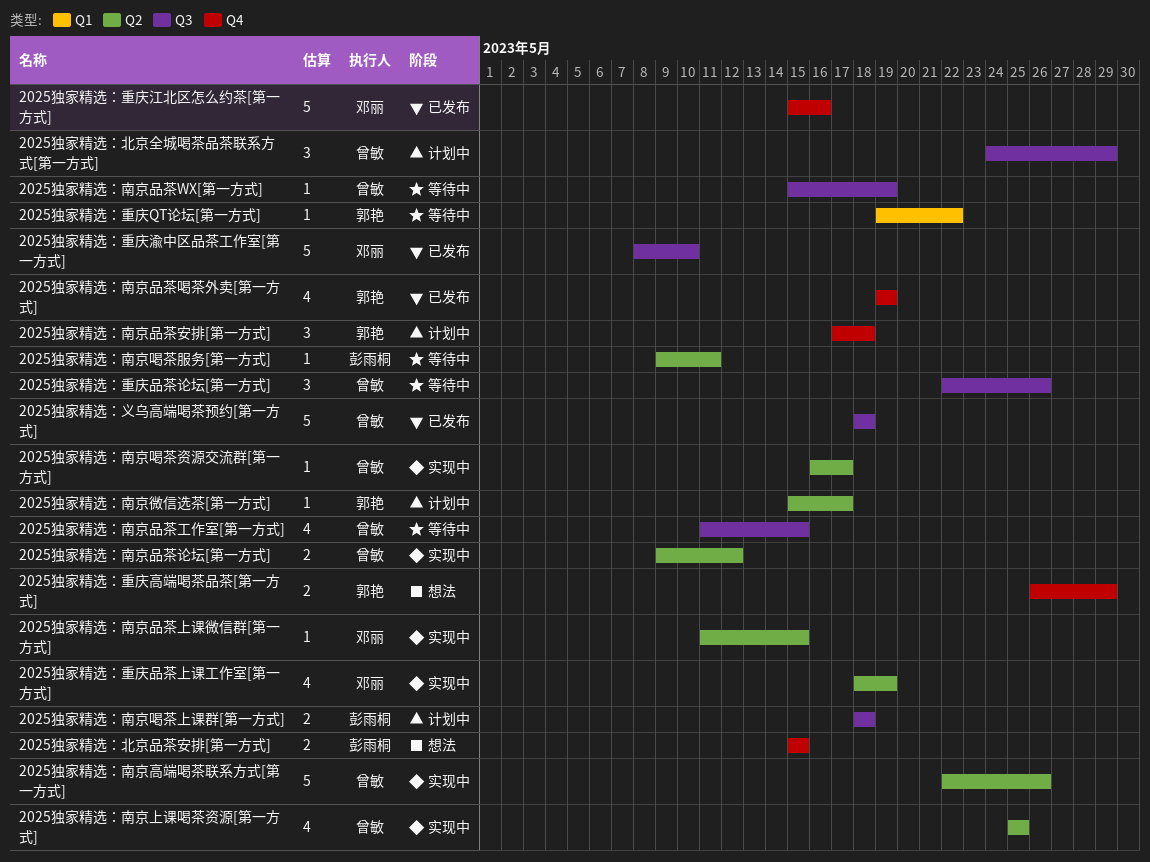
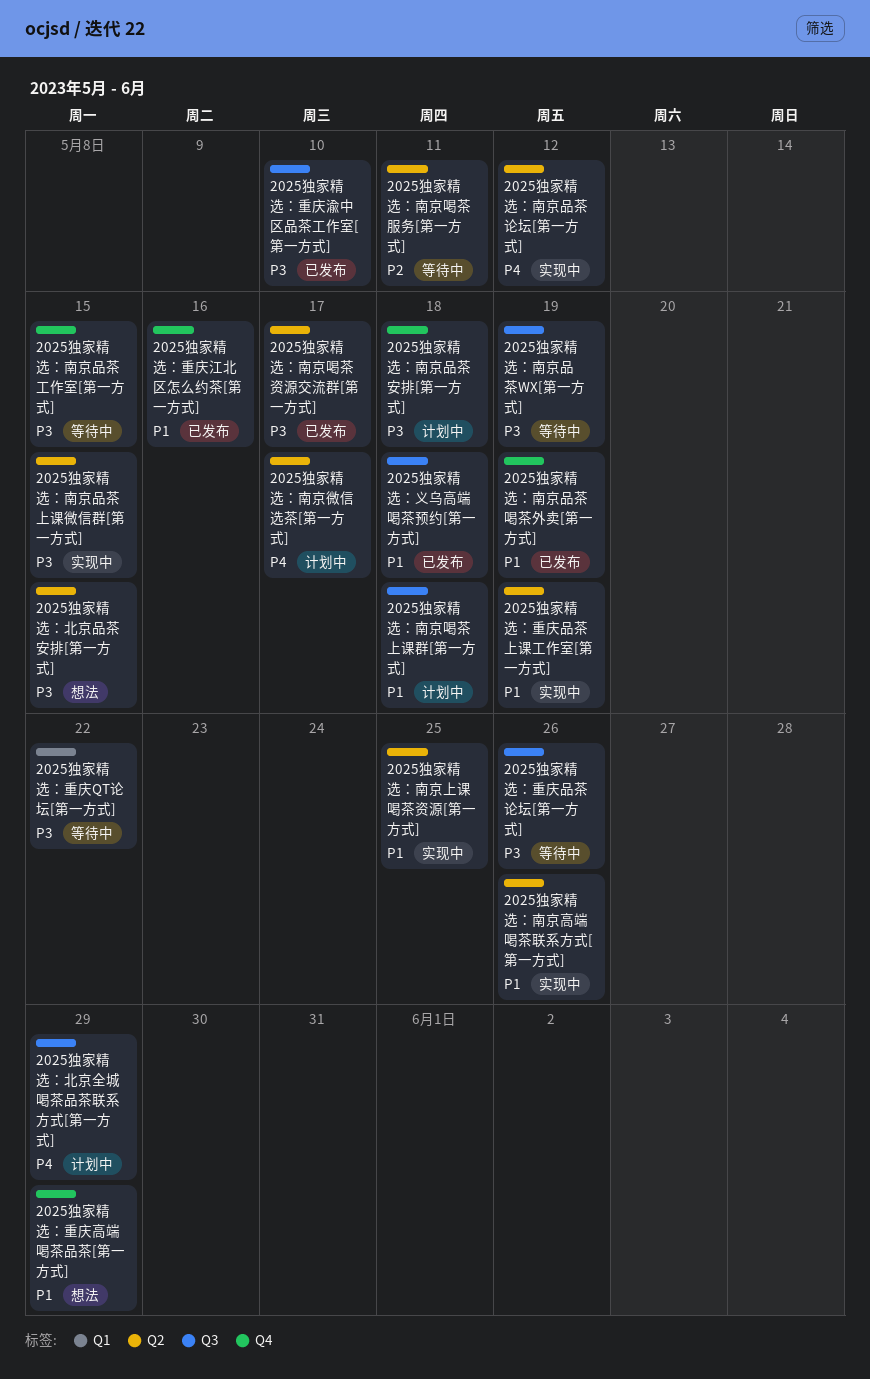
2025独家精选：北京品茶安排[第一方式], label: Q4 -> Q2
2025独家精选：南京品茶工作室[第一方式], label: Q3 -> Q4
2025独家精选：南京喝茶资源交流群[第一方式], status: 实现中 -> 已发布

